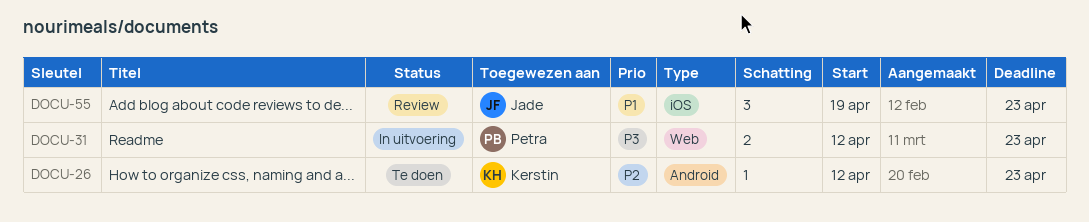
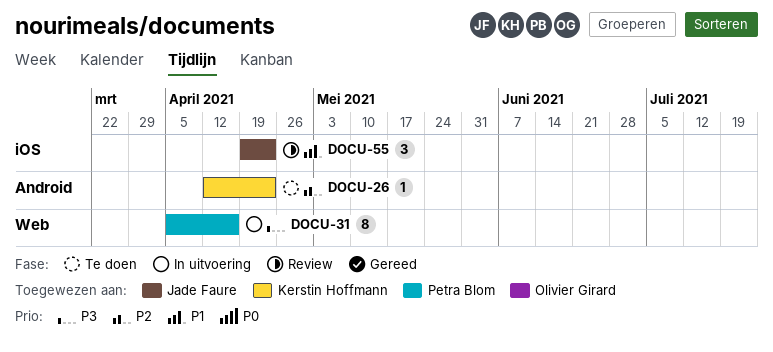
DOCU-31, estimate: 2 -> 8
DOCU-31, start: Apr 12 -> Apr 5
DOCU-31, due: Apr 23 -> Apr 16

